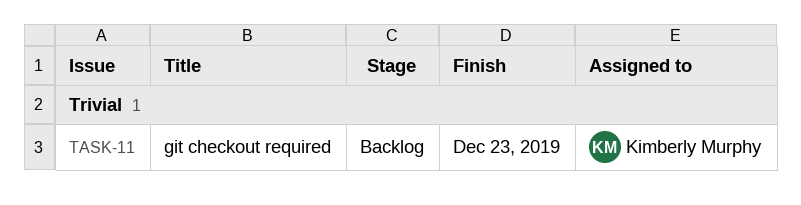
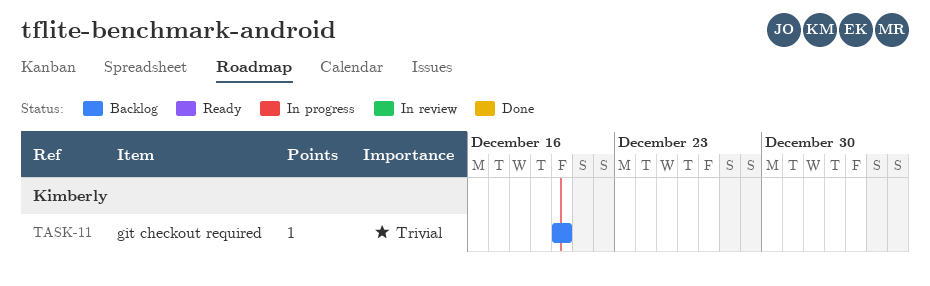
TASK-11, due: Dec 23 -> Dec 20

